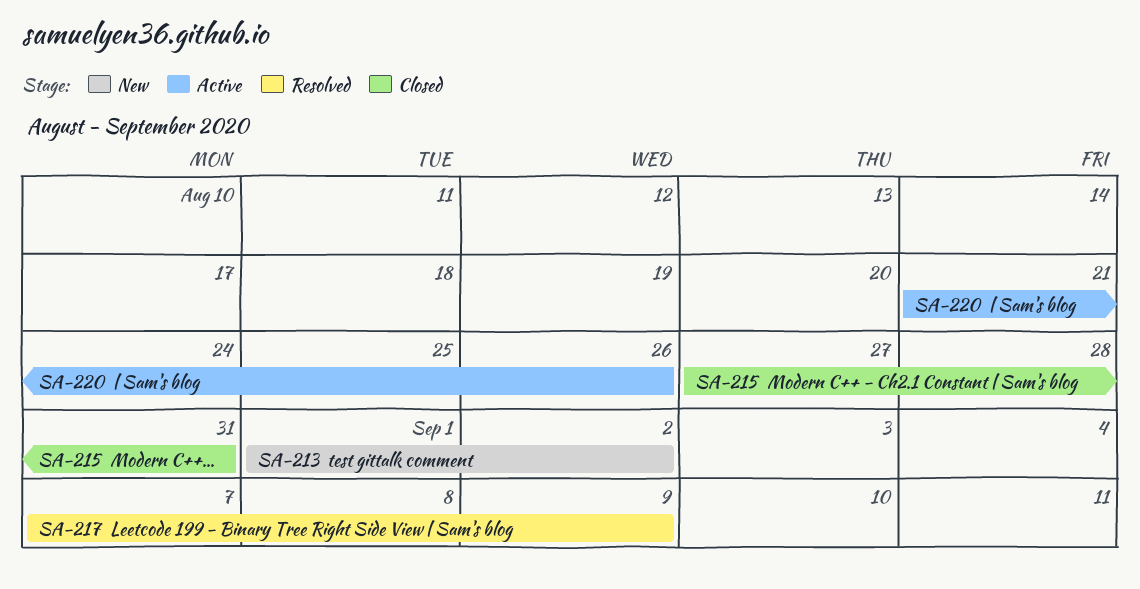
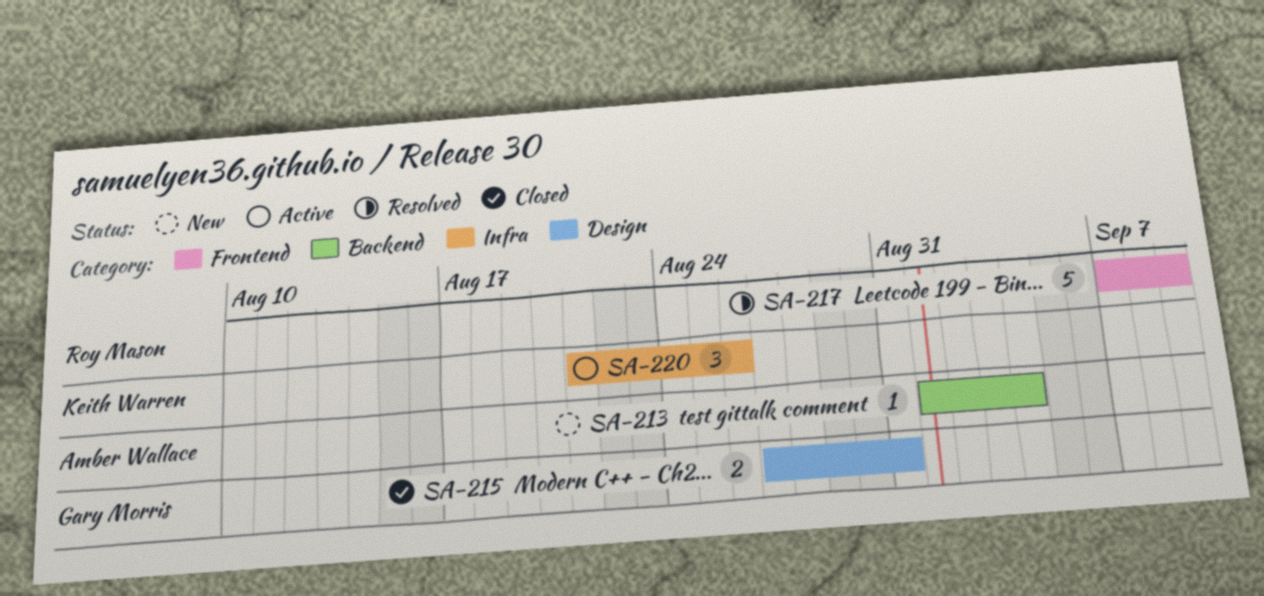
SA-213, due: Sep 2 -> Sep 4

